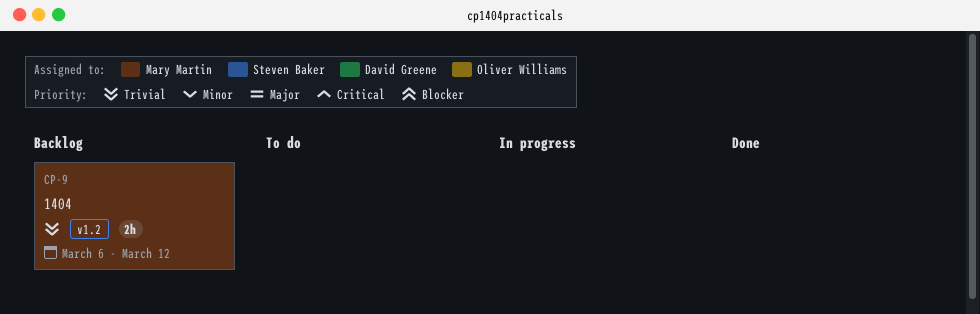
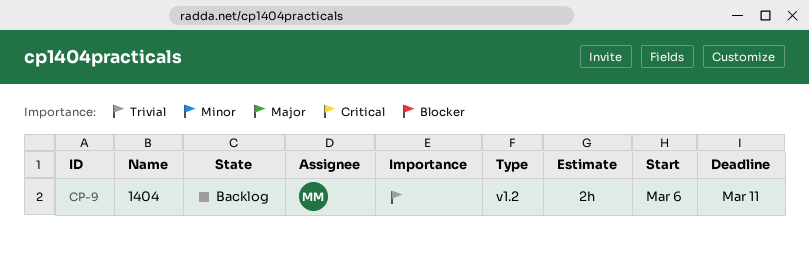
CP-9, due: Mar 12 -> Mar 11

